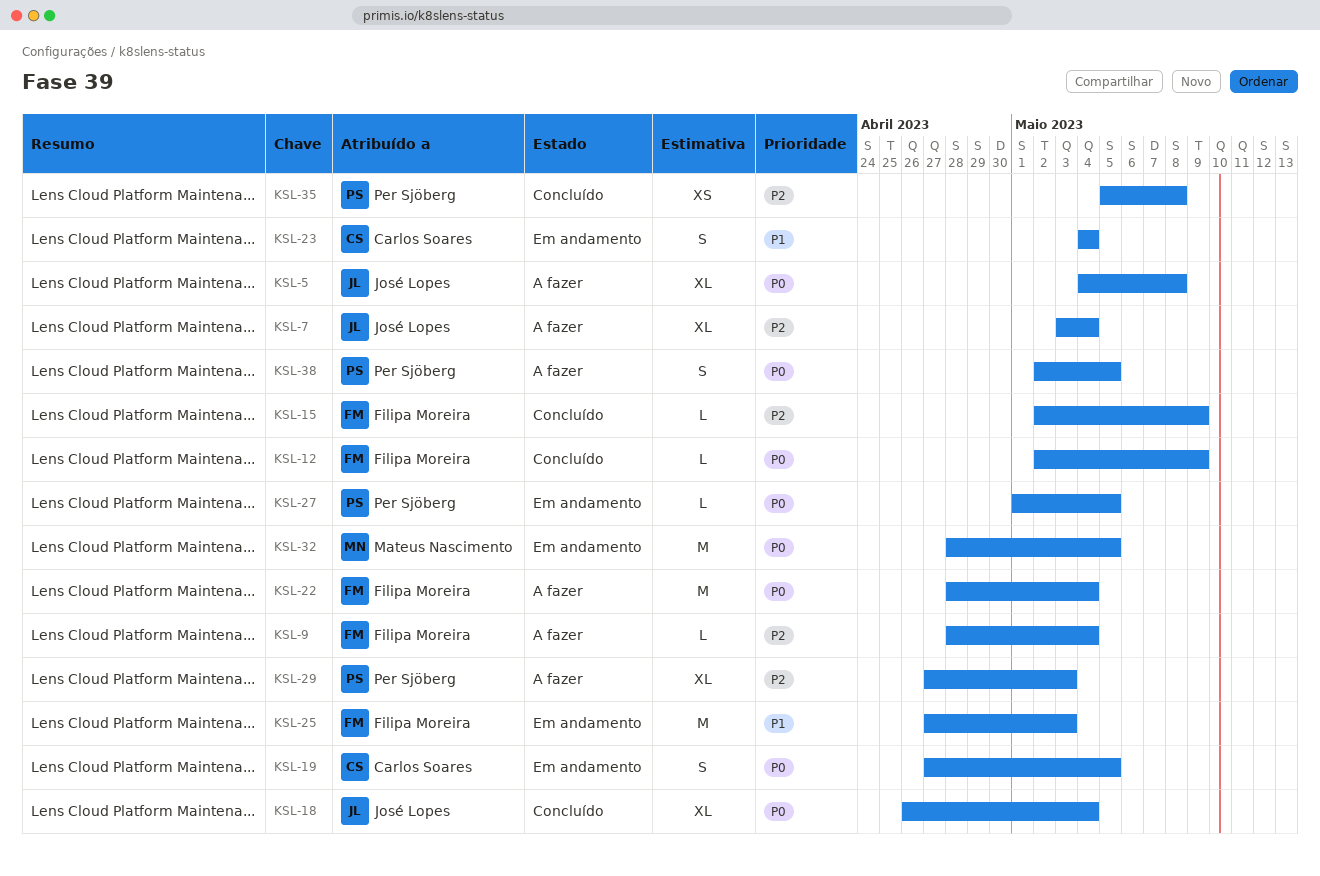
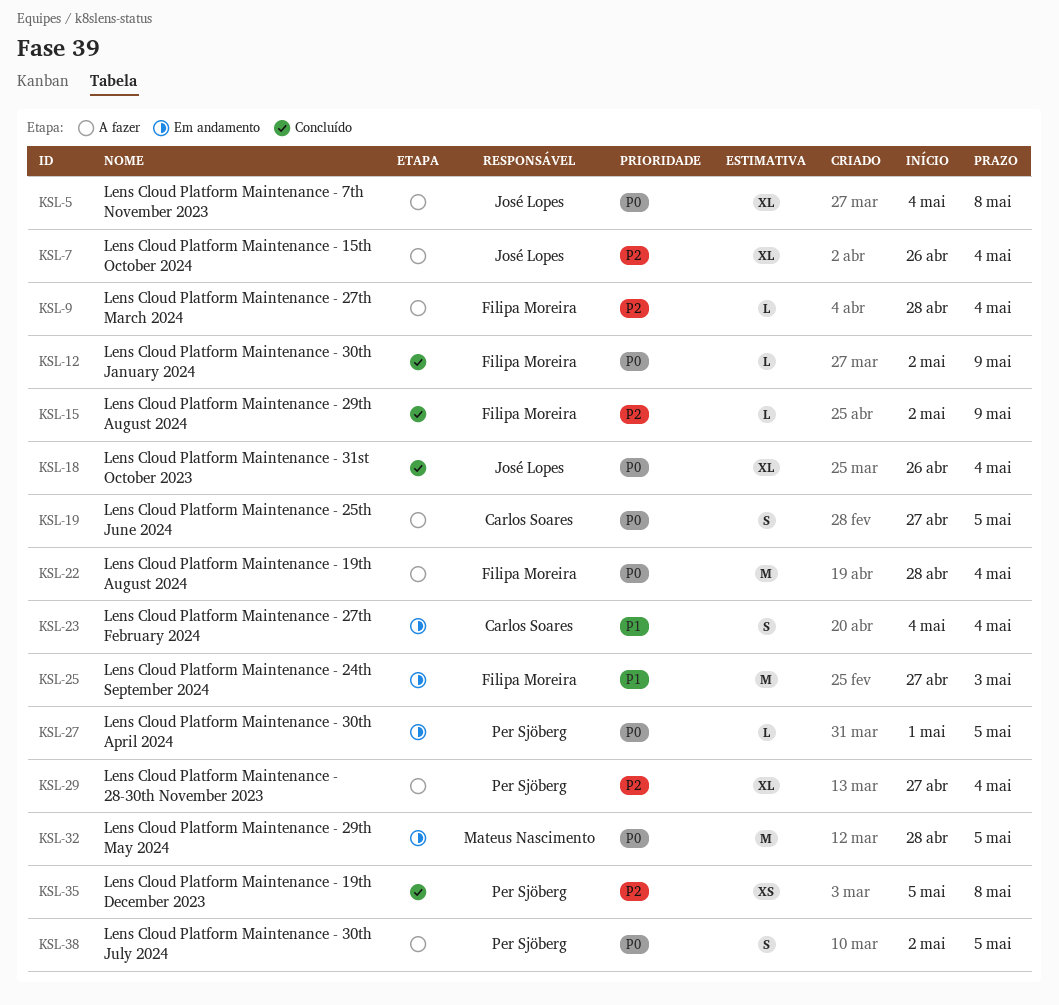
KSL-7, start: May 3 -> Apr 26
KSL-19, status: Em andamento -> A fazer
KSL-29, due: May 3 -> May 4

